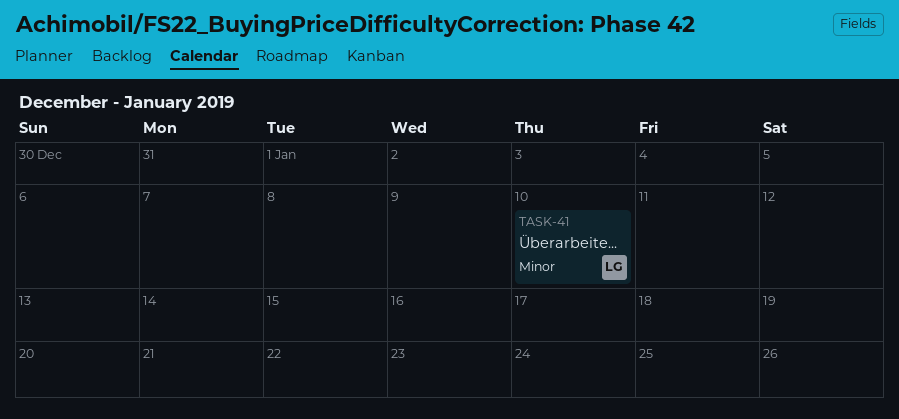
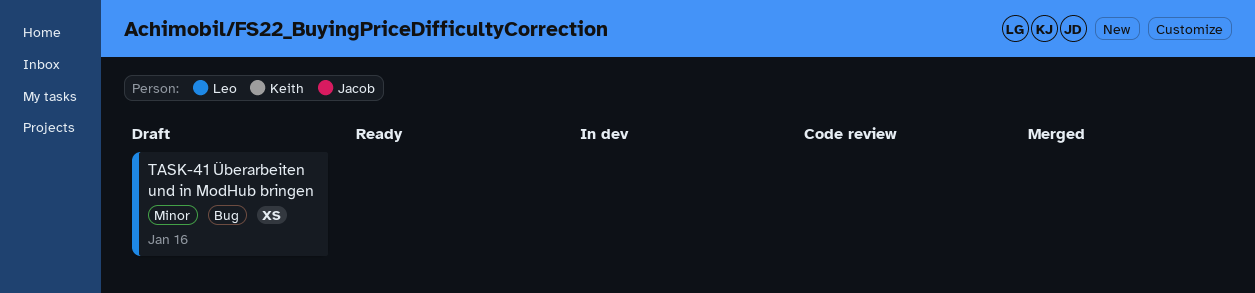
TASK-41, due: Jan 10 -> Jan 16

